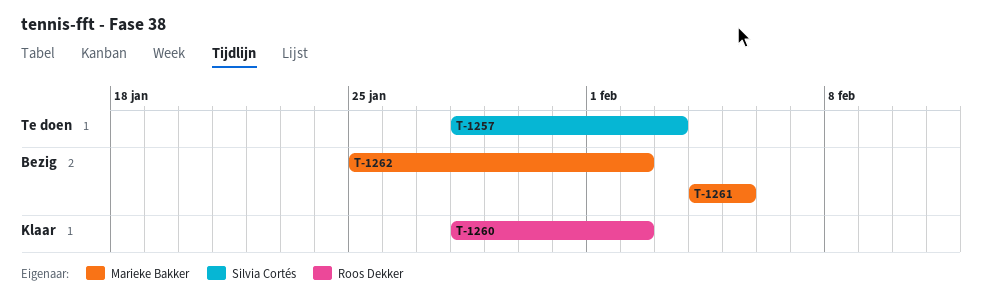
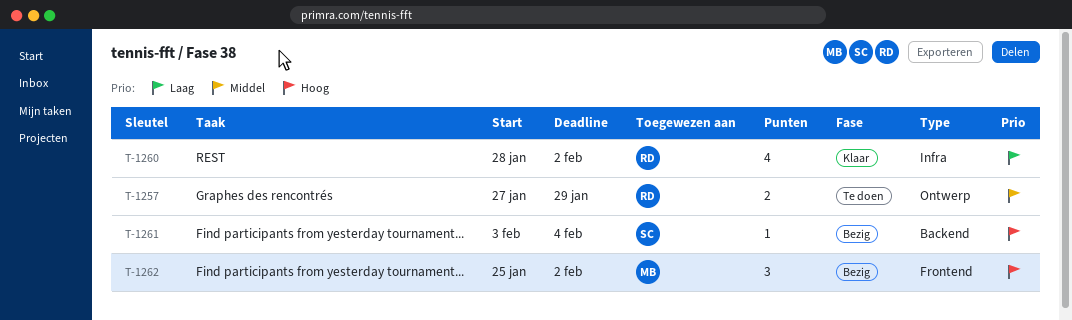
T-1257, owner: Silvia Cortés -> Roos Dekker
T-1257, start: Jan 28 -> Jan 27
T-1257, due: Feb 3 -> Jan 29
T-1261, owner: Marieke Bakker -> Silvia Cortés
T-1261, start: Feb 4 -> Feb 3
T-1261, due: Feb 5 -> Feb 4

